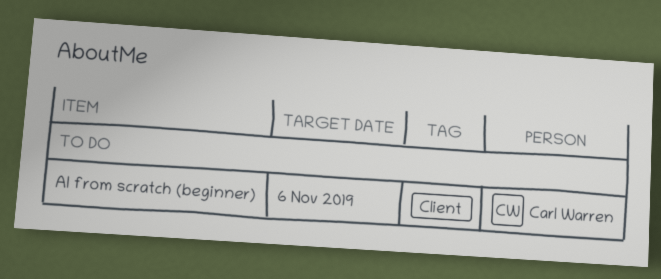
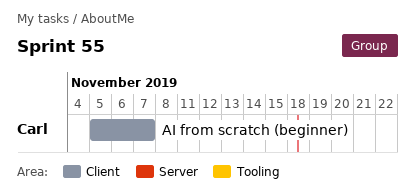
AI from scratch (beginner), due: Nov 6 -> Nov 7

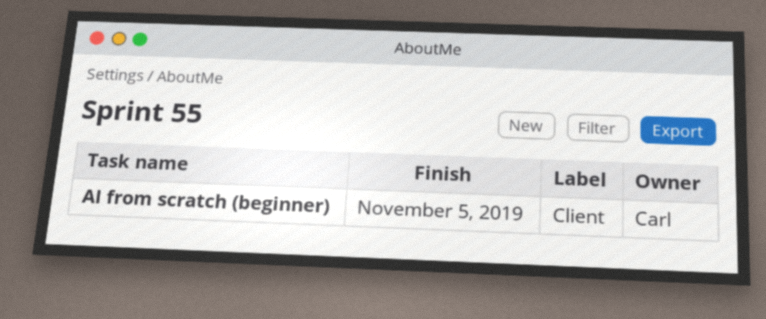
AI from scratch (beginner), due: Nov 7 -> Nov 5

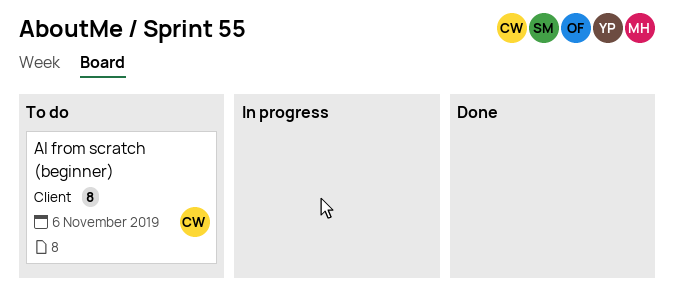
AI from scratch (beginner), due: Nov 5 -> Nov 6

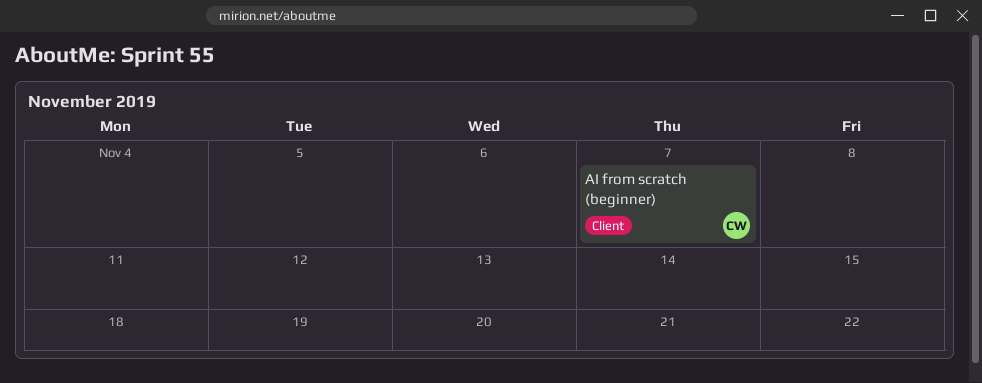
AI from scratch (beginner), due: Nov 6 -> Nov 7

